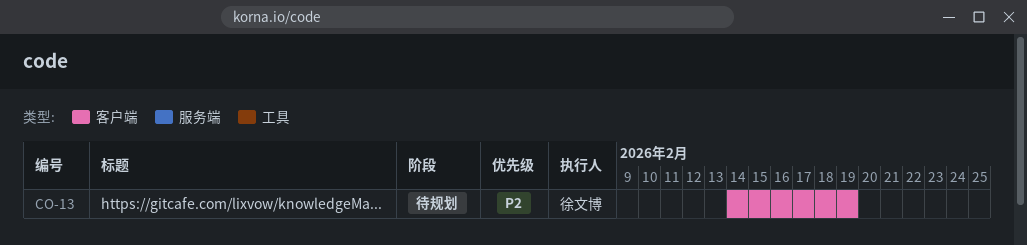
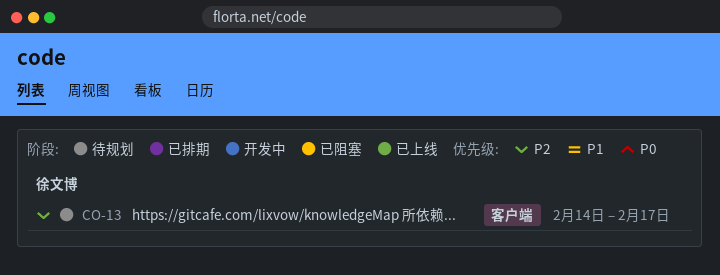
CO-13, due: Feb 19 -> Feb 17

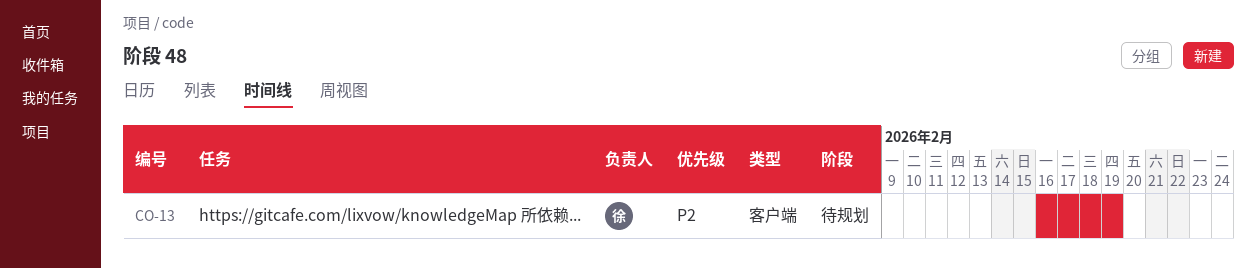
CO-13, start: Feb 14 -> Feb 16
CO-13, due: Feb 17 -> Feb 19

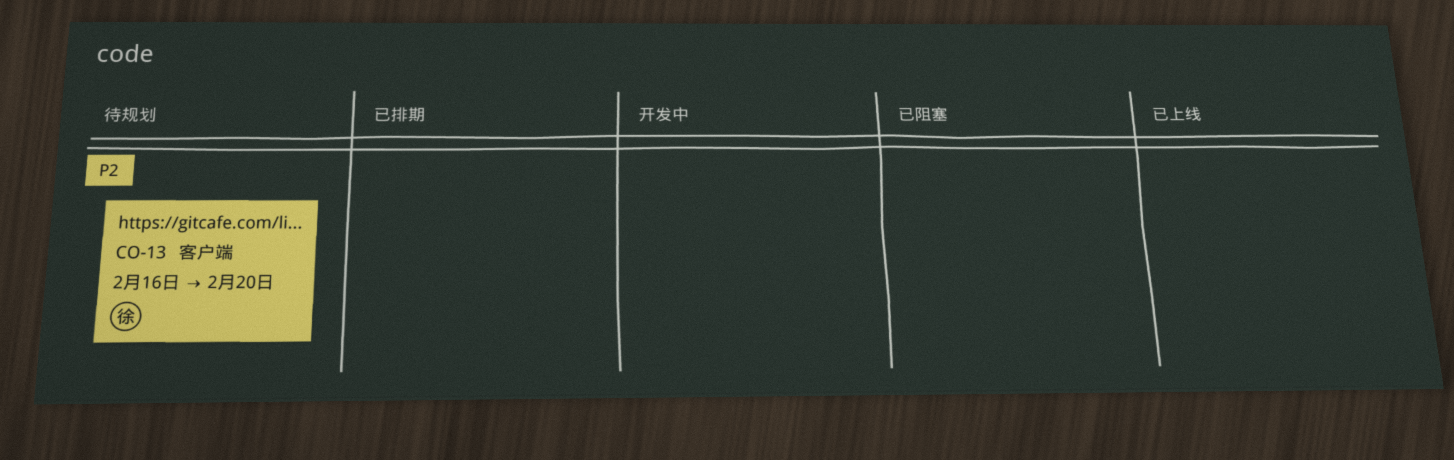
CO-13, due: Feb 19 -> Feb 20

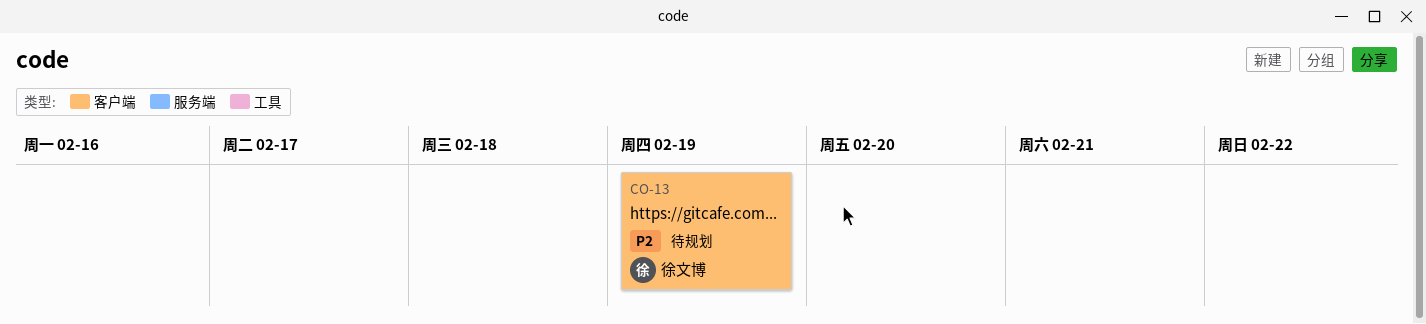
CO-13, due: Feb 20 -> Feb 19

